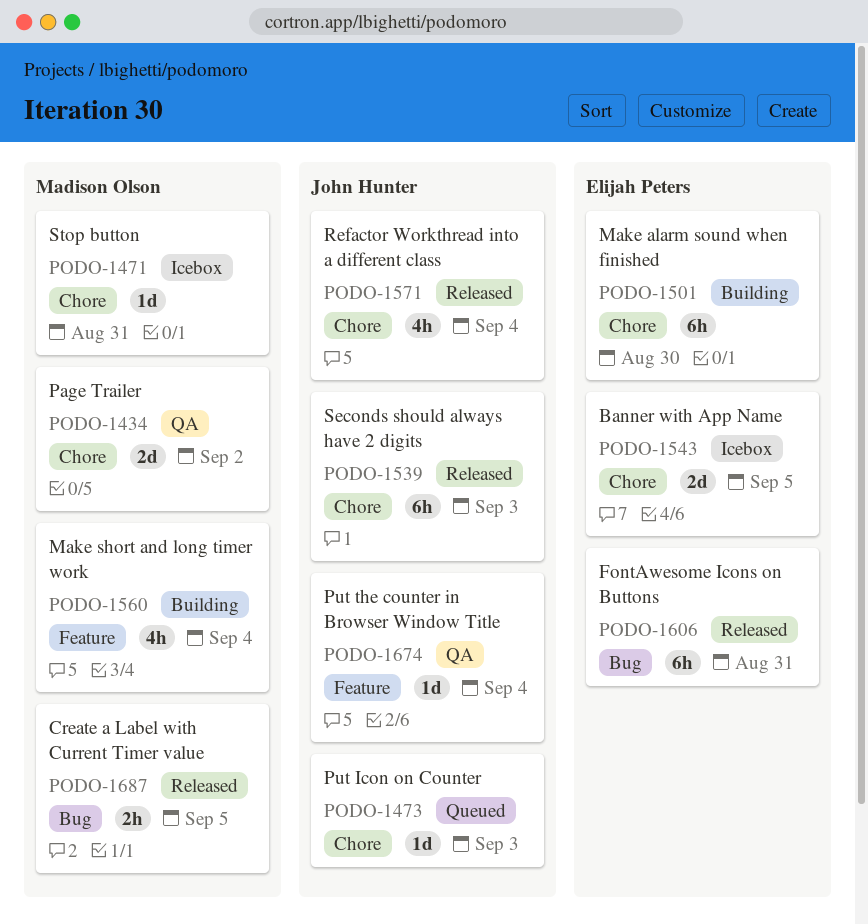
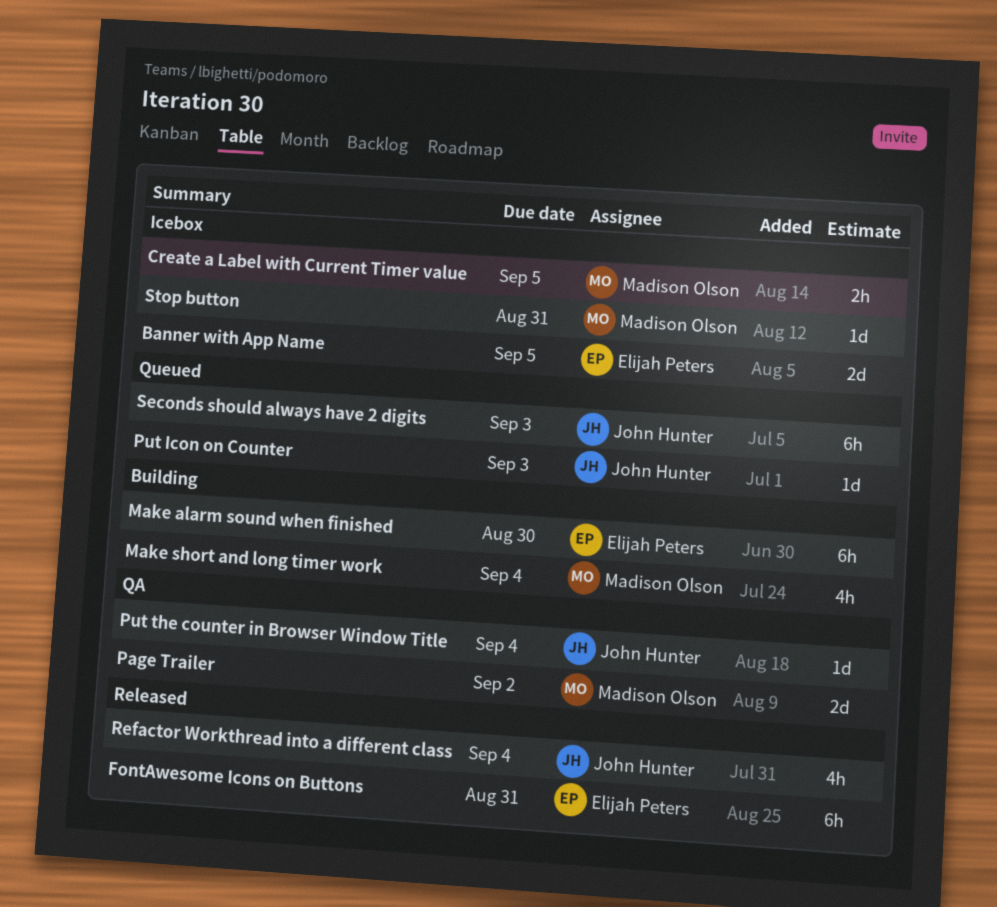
Create a Label with Current Timer value, status: Released -> Icebox
Seconds should always have 2 digits, status: Released -> Queued

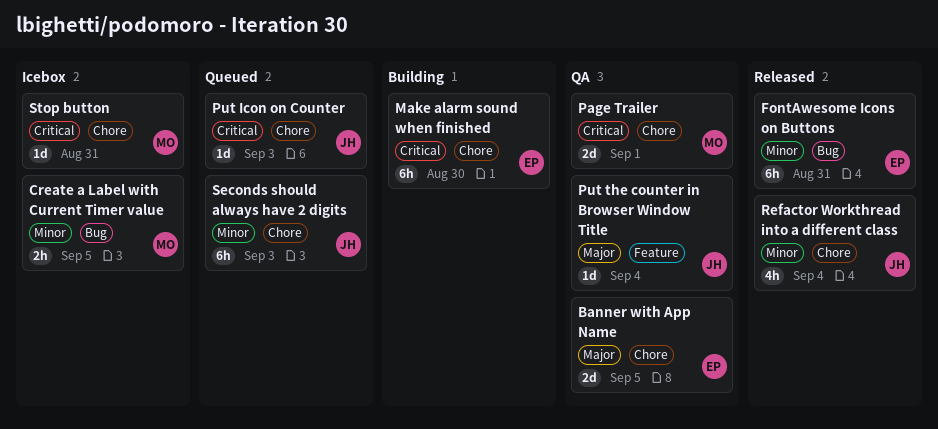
Banner with App Name, status: Icebox -> QA
Make short and long timer work: present -> none
Page Trailer, due: Sep 2 -> Sep 1

